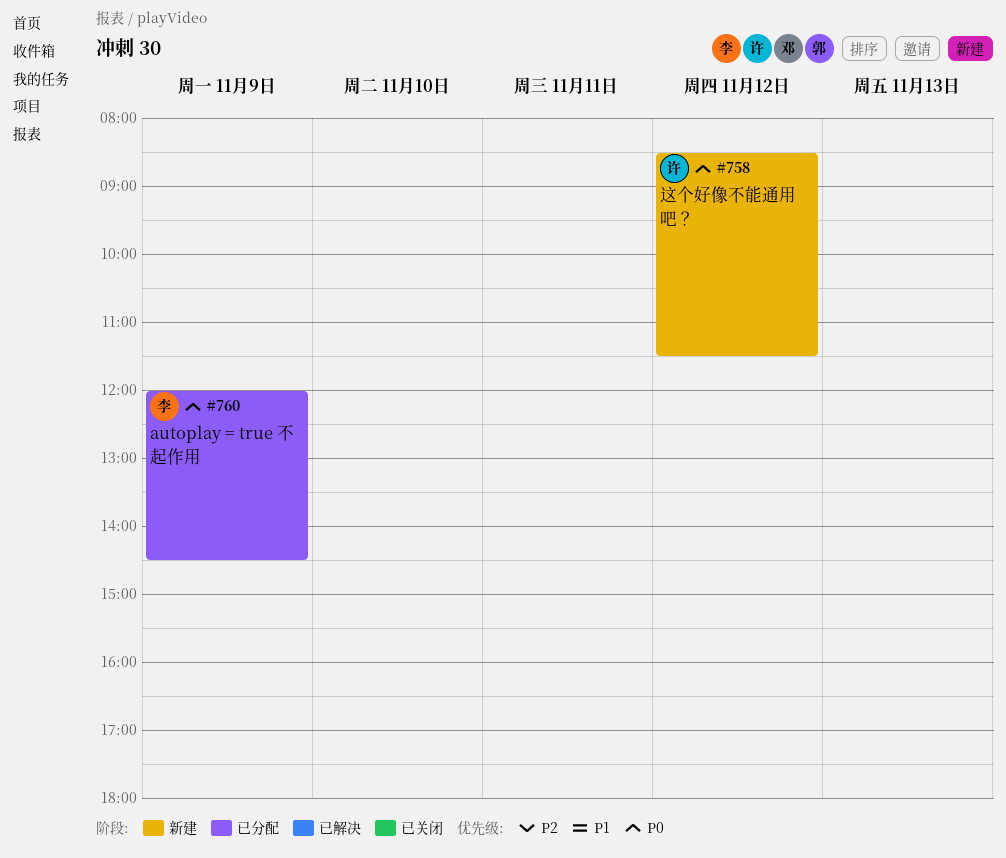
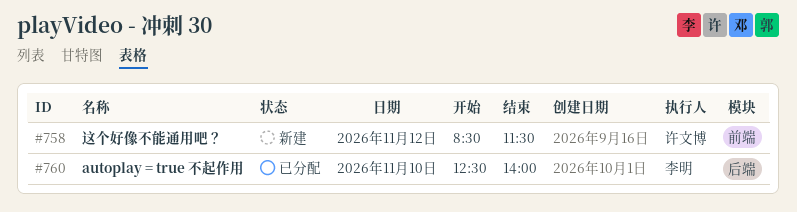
#760, day: Nov 9 -> Nov 10
#760, begins: 12:00 -> 12:30
#760, ends: 14:30 -> 14:00

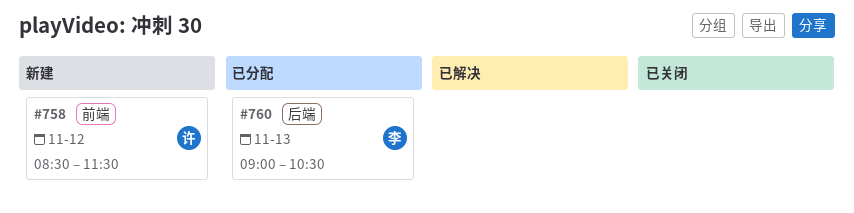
#760, day: Nov 10 -> Nov 13
#760, begins: 12:30 -> 09:00
#760, ends: 14:00 -> 10:30

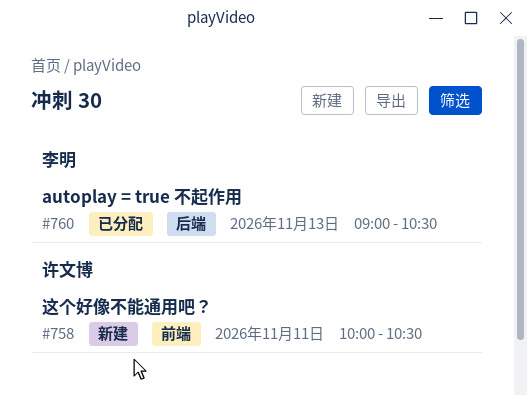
#758, day: Nov 12 -> Nov 11
#758, begins: 08:30 -> 10:00
#758, ends: 11:30 -> 10:30

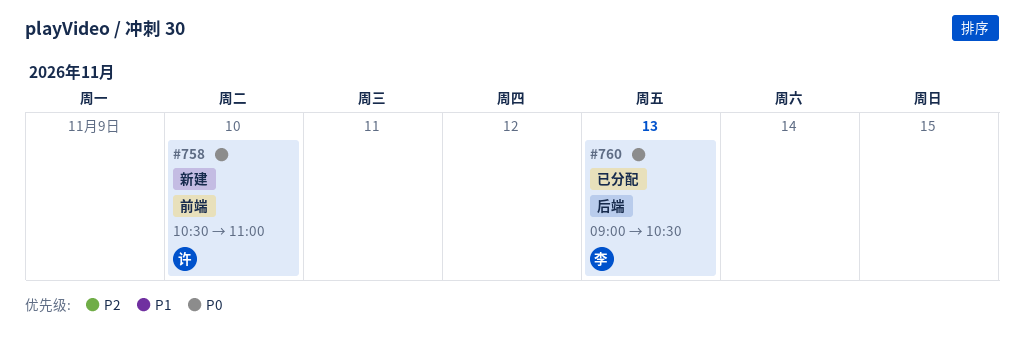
#758, day: Nov 11 -> Nov 10
#758, begins: 10:00 -> 10:30
#758, ends: 10:30 -> 11:00

